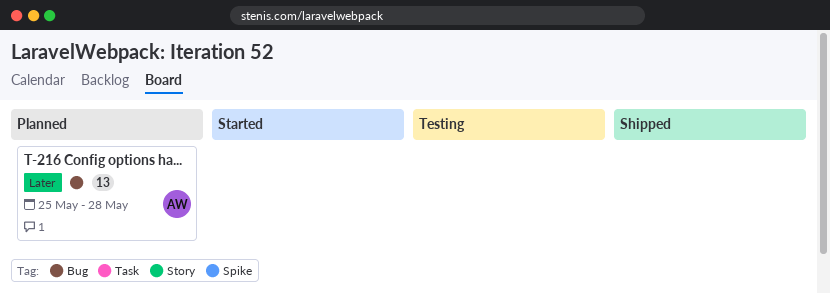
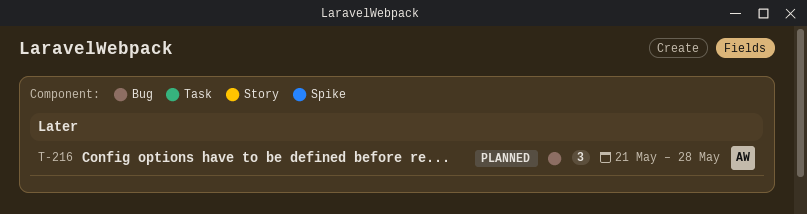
T-216, estimate: 13 -> 3
T-216, start: May 25 -> May 21

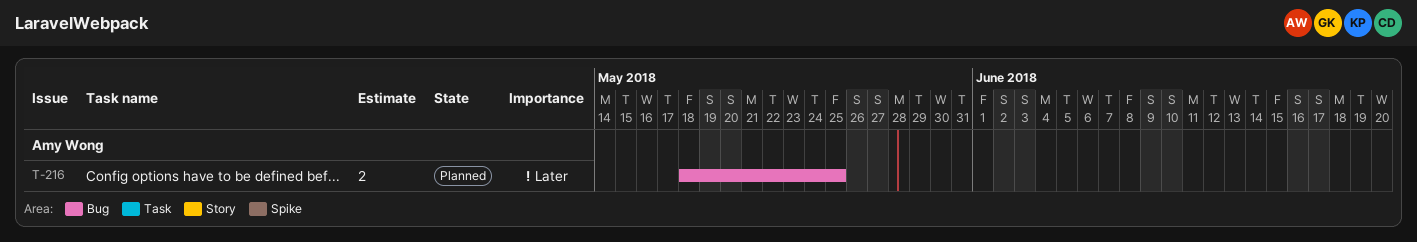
T-216, estimate: 3 -> 2
T-216, start: May 21 -> May 18
T-216, due: May 28 -> May 25

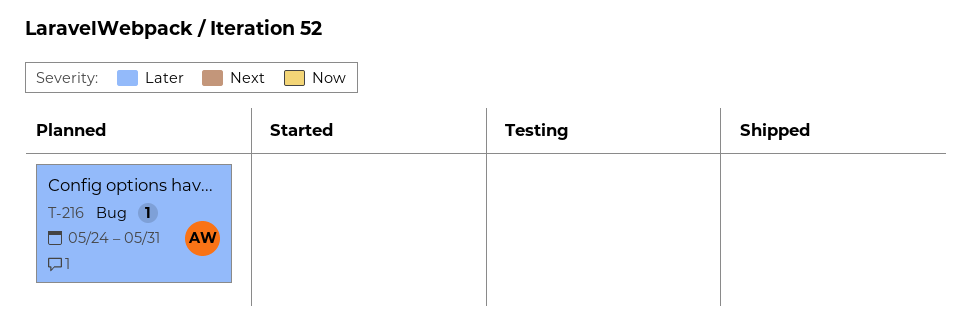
T-216, estimate: 2 -> 1
T-216, start: May 18 -> May 24
T-216, due: May 25 -> May 31

